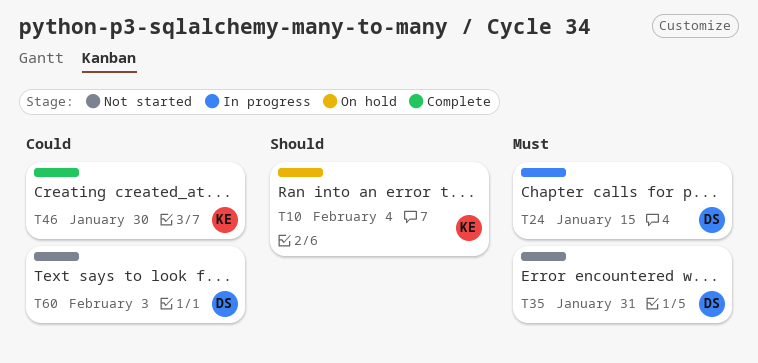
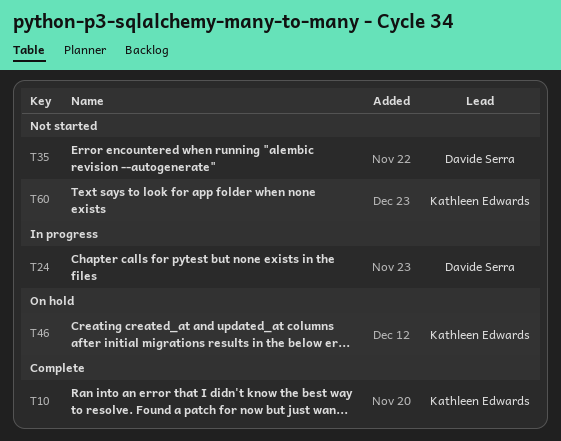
T10, status: On hold -> Complete
T46, status: Complete -> On hold
T60, owner: Davide Serra -> Kathleen Edwards

